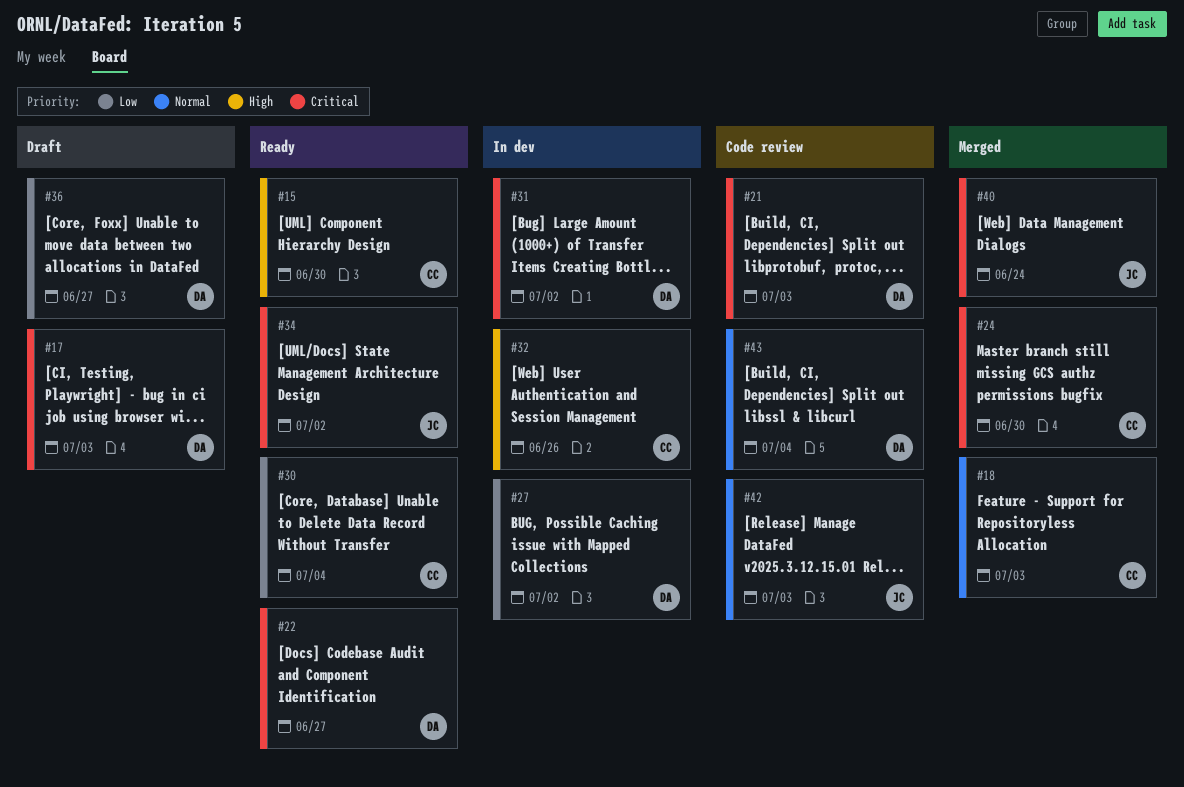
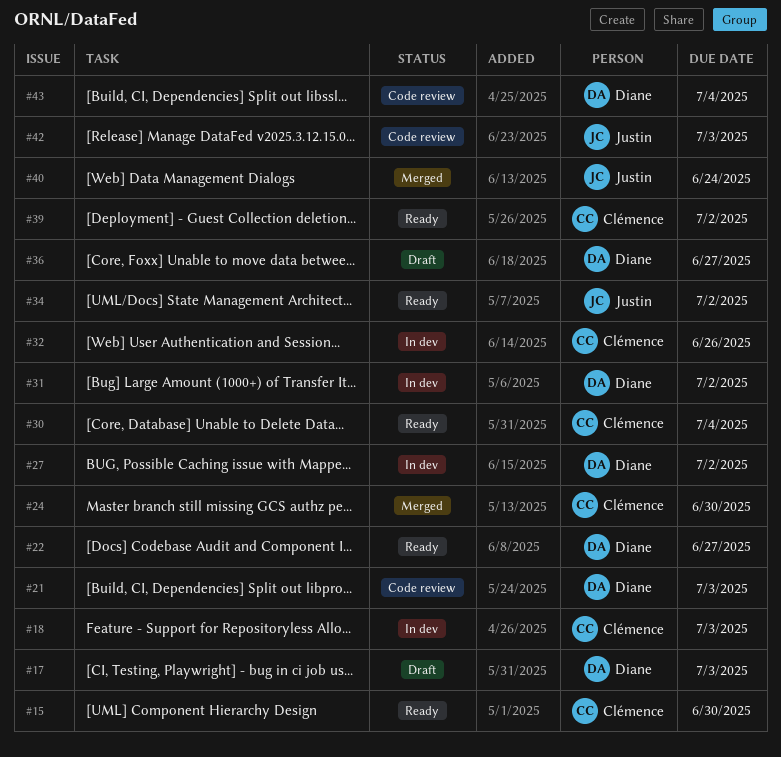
#18, status: Merged -> In dev
#39: none -> present

